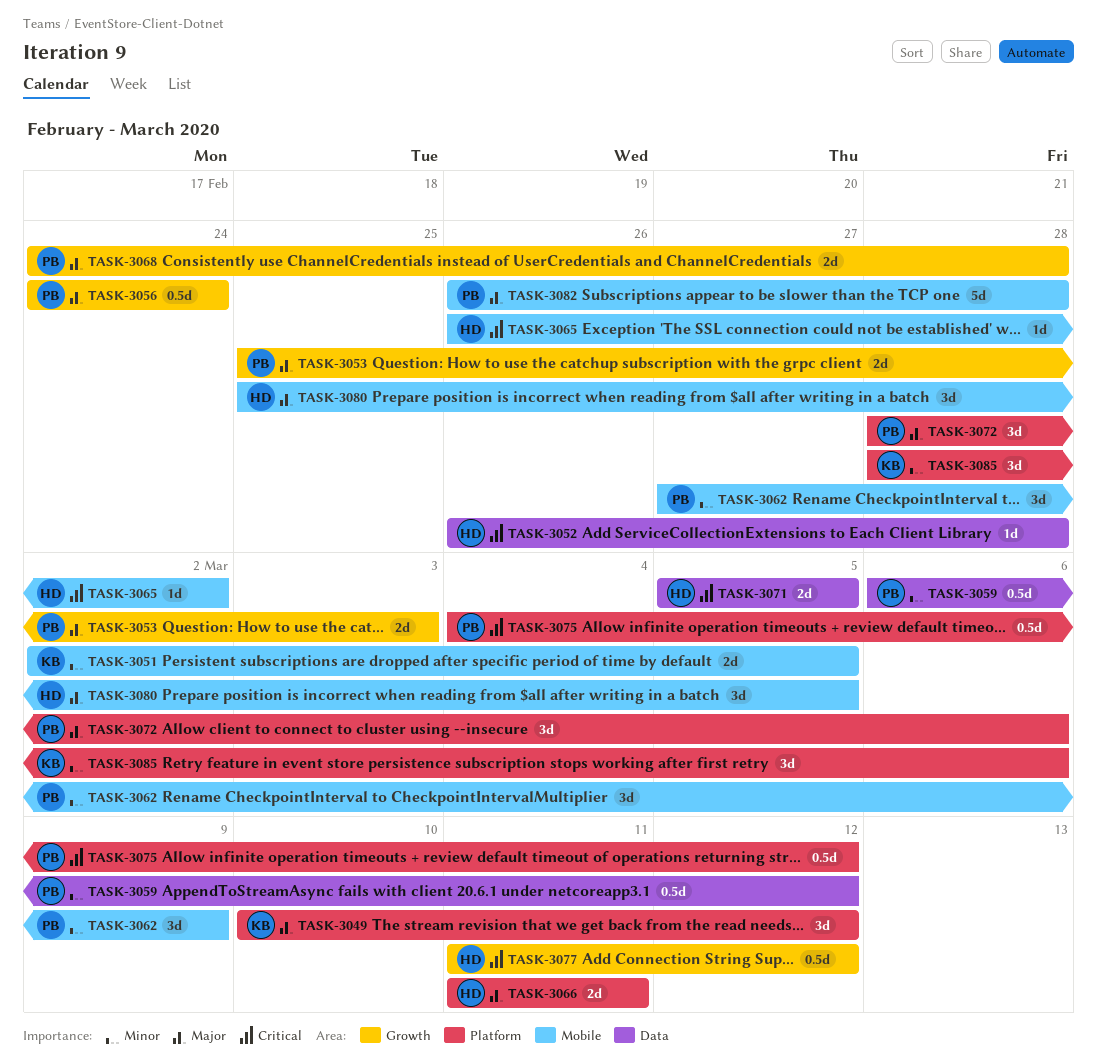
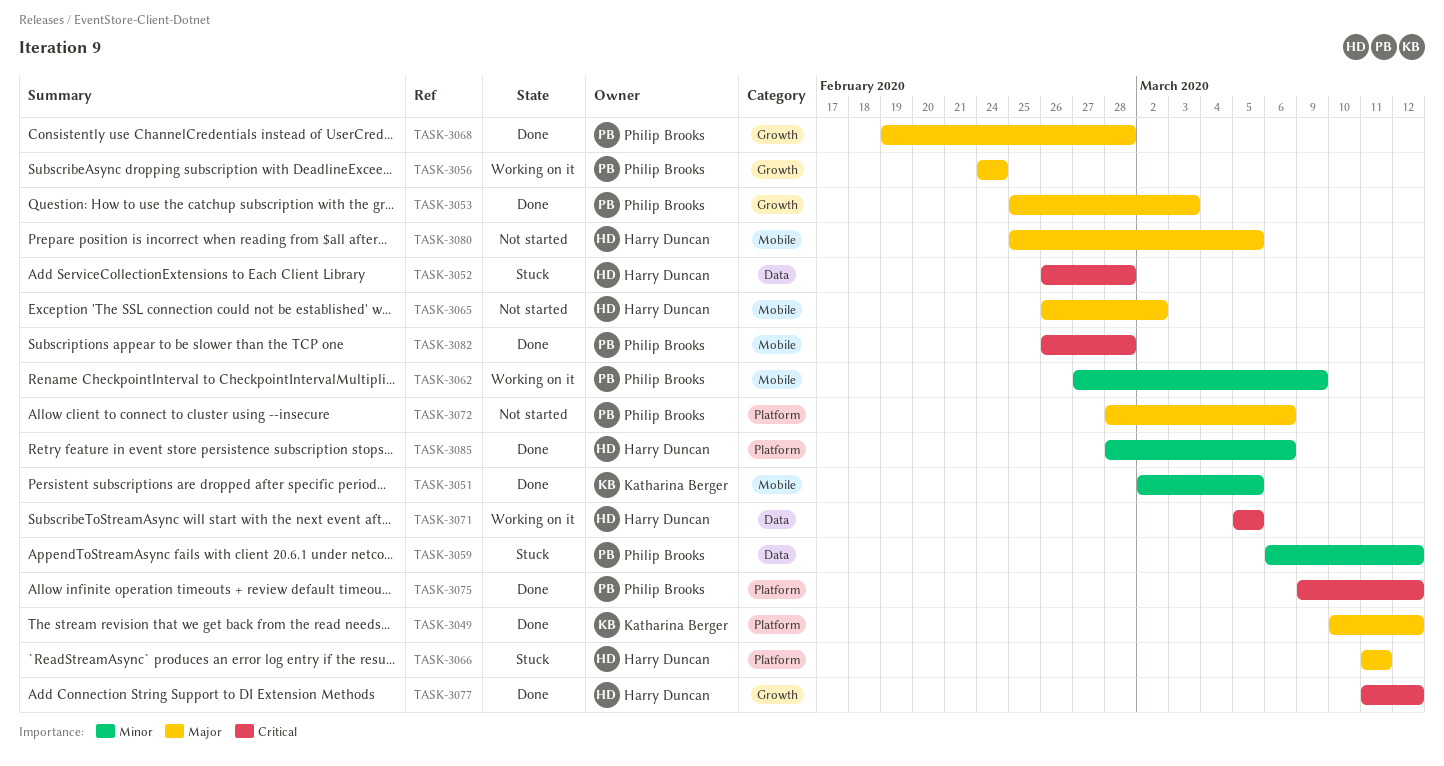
TASK-3065, priority: Critical -> Major
TASK-3068, start: Feb 24 -> Feb 19
TASK-3075, start: Mar 4 -> Mar 9
TASK-3082, priority: Major -> Critical
TASK-3085, owner: Katharina Berger -> Harry Duncan

